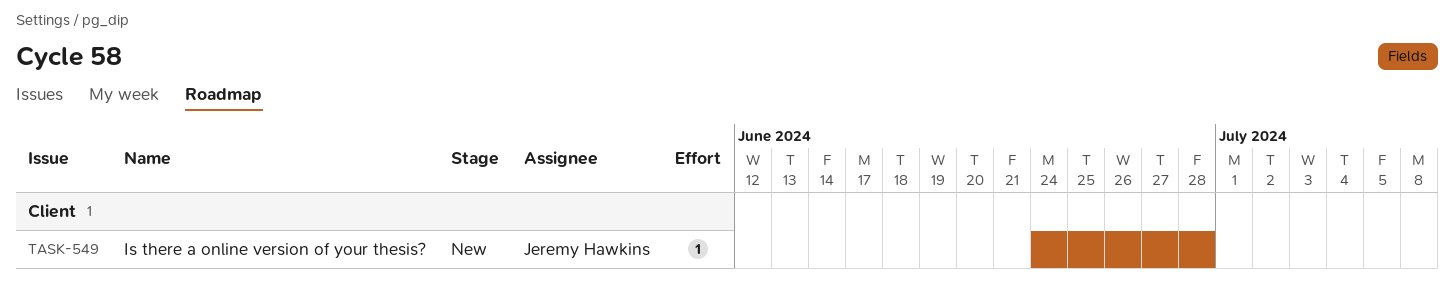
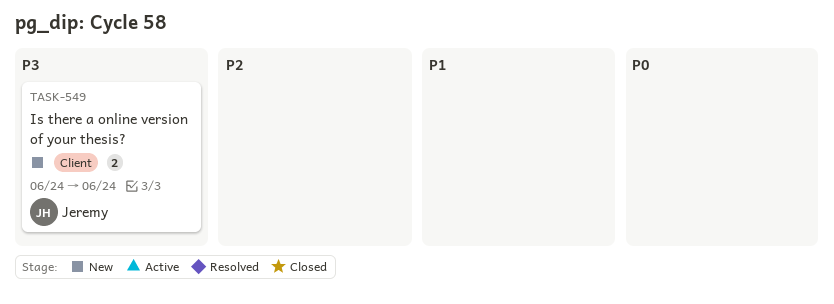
TASK-549, estimate: 1 -> 2
TASK-549, due: Jun 28 -> Jun 24

